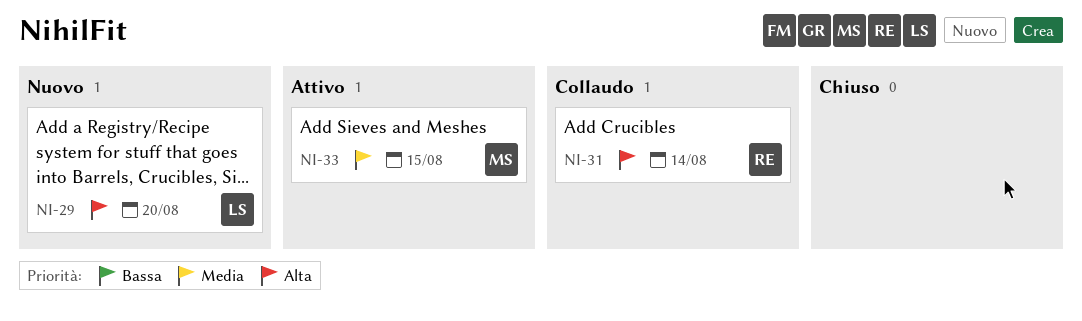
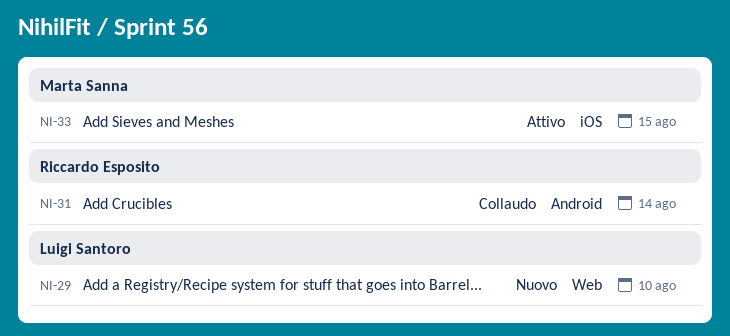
NI-29, due: Aug 20 -> Aug 10

